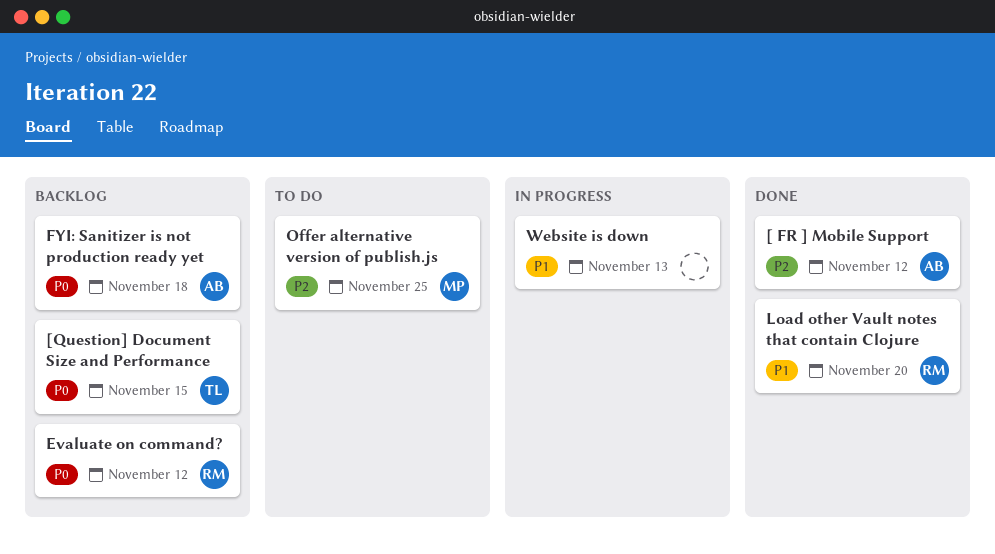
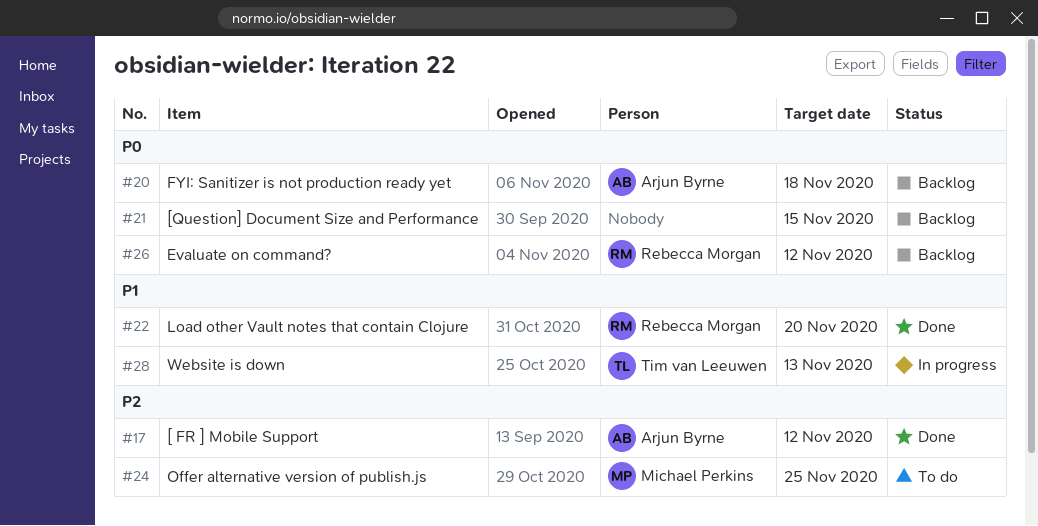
[Question] Document Size and Performance, owner: Tim van Leeuwen -> none
Website is down, owner: none -> Tim van Leeuwen

